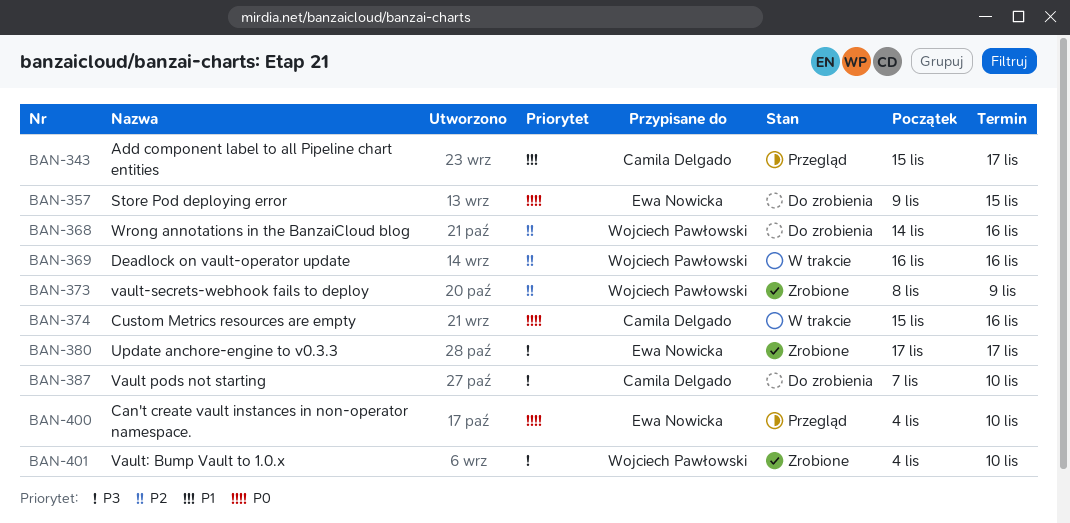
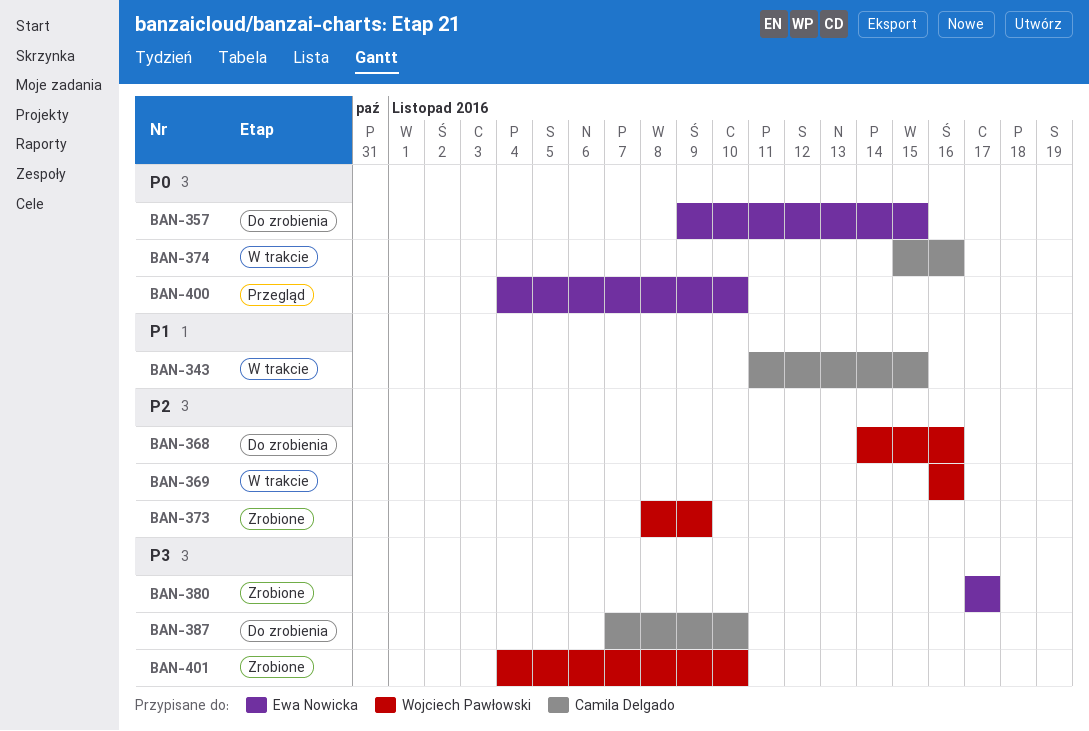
BAN-343, status: Przegląd -> W trakcie
BAN-343, start: Nov 15 -> Nov 11
BAN-343, due: Nov 17 -> Nov 15

